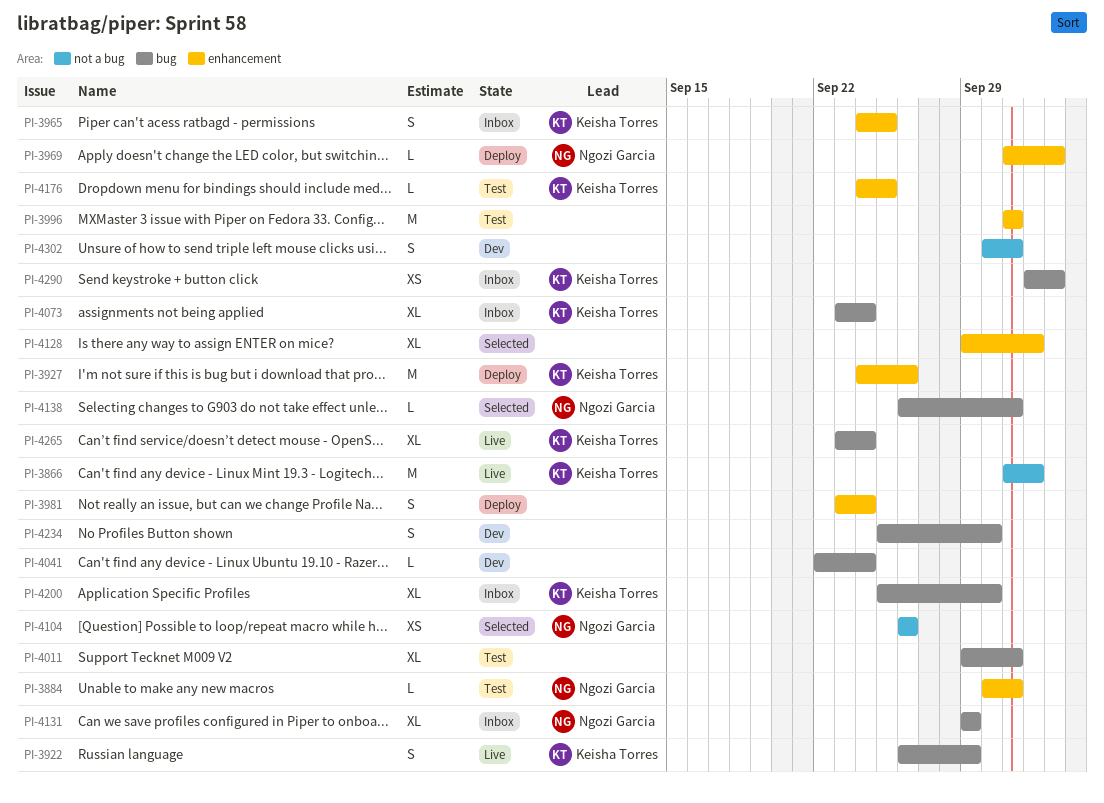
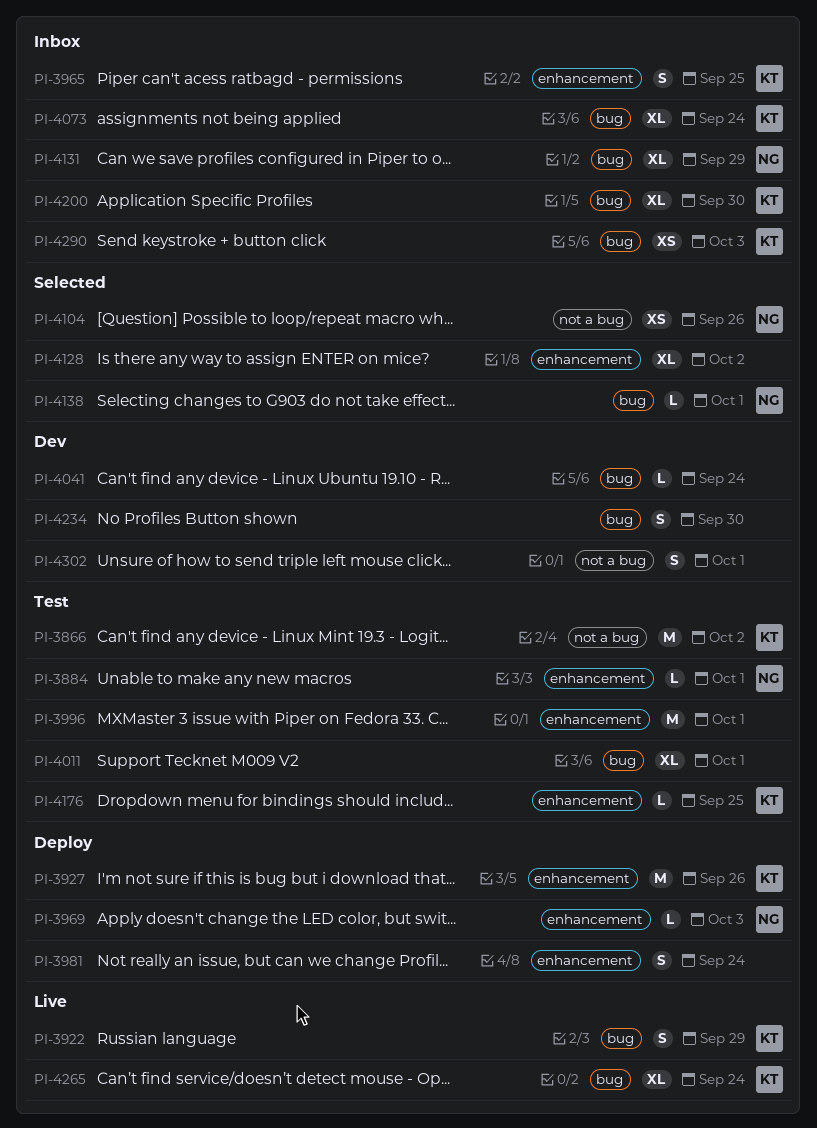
PI-3866, status: Live -> Test

